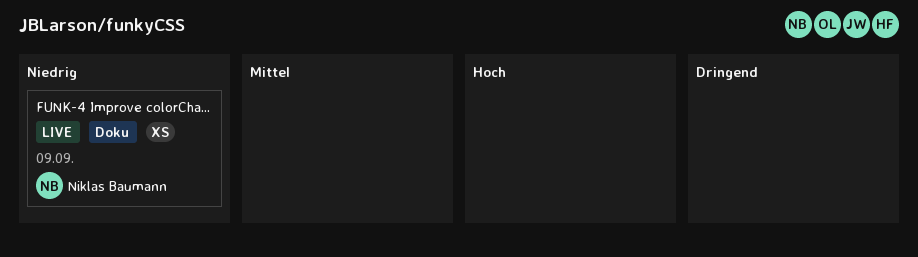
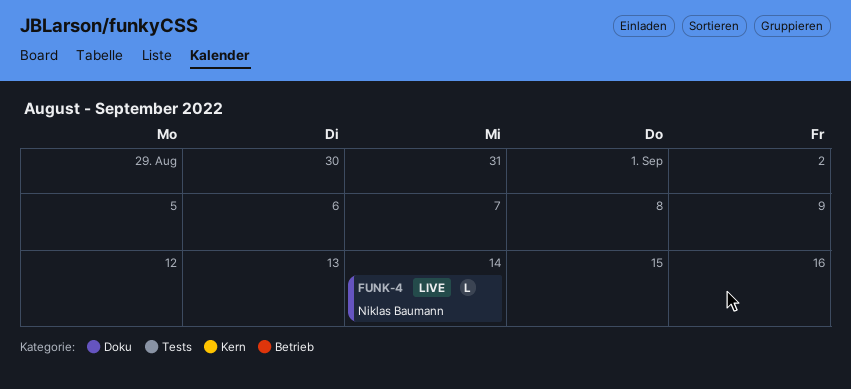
FUNK-4, estimate: XS -> L
FUNK-4, due: Sep 9 -> Sep 14

